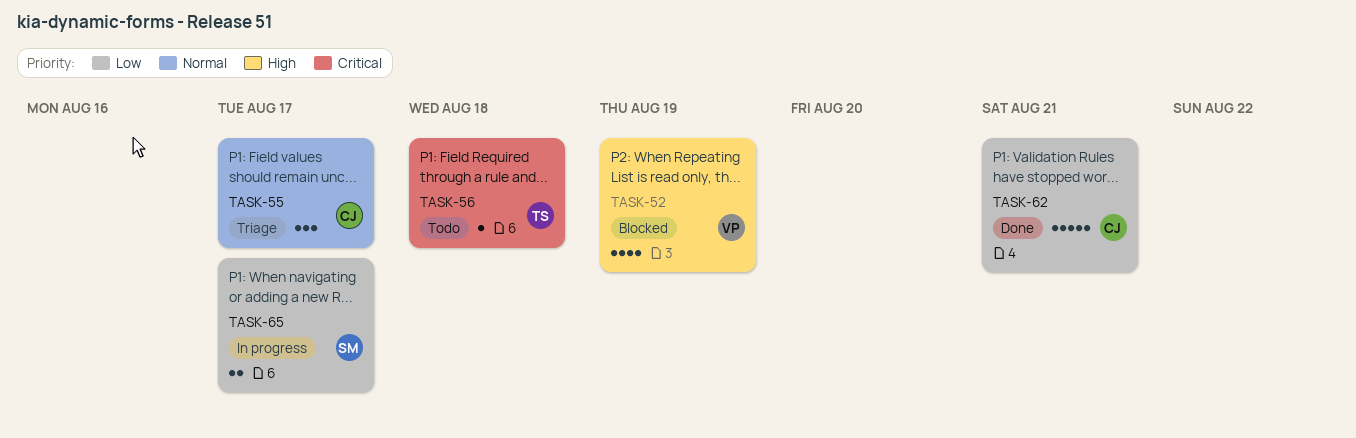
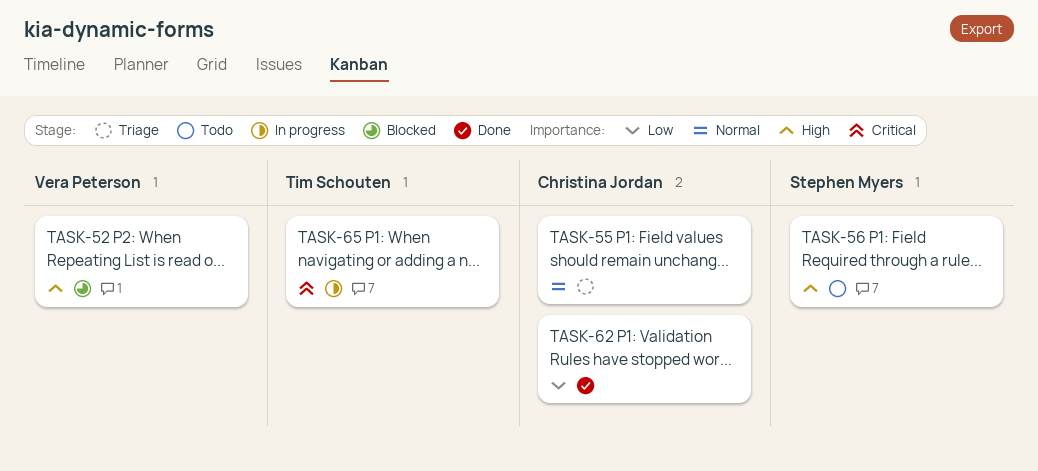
TASK-56, owner: Tim Schouten -> Stephen Myers
TASK-56, priority: Critical -> High
TASK-65, owner: Stephen Myers -> Tim Schouten
TASK-65, priority: Low -> Critical

